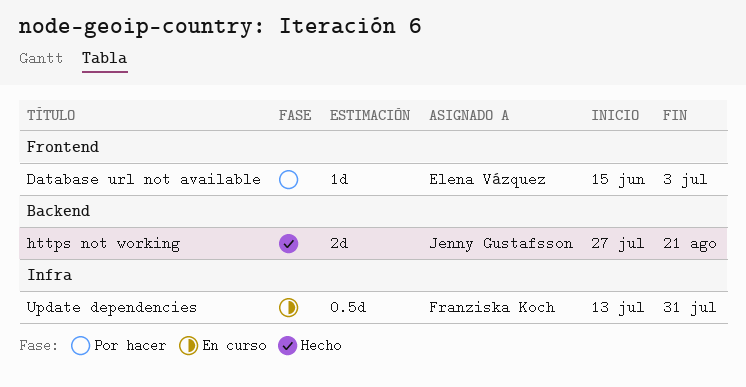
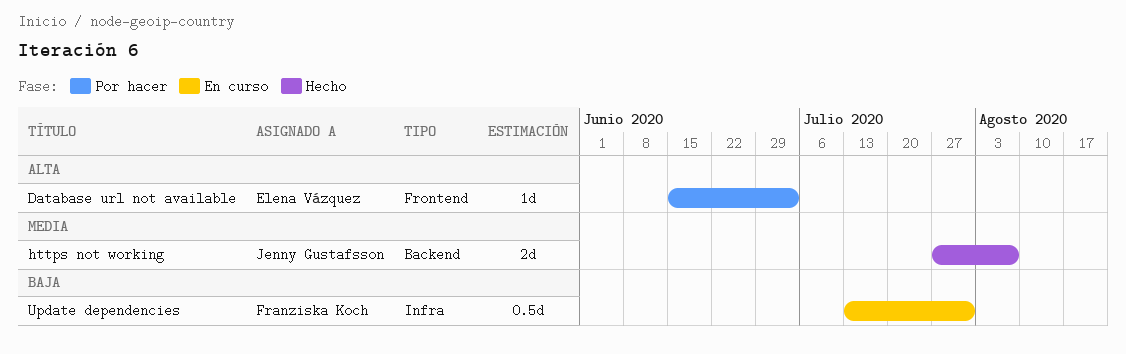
https not working, due: Aug 21 -> Aug 7

